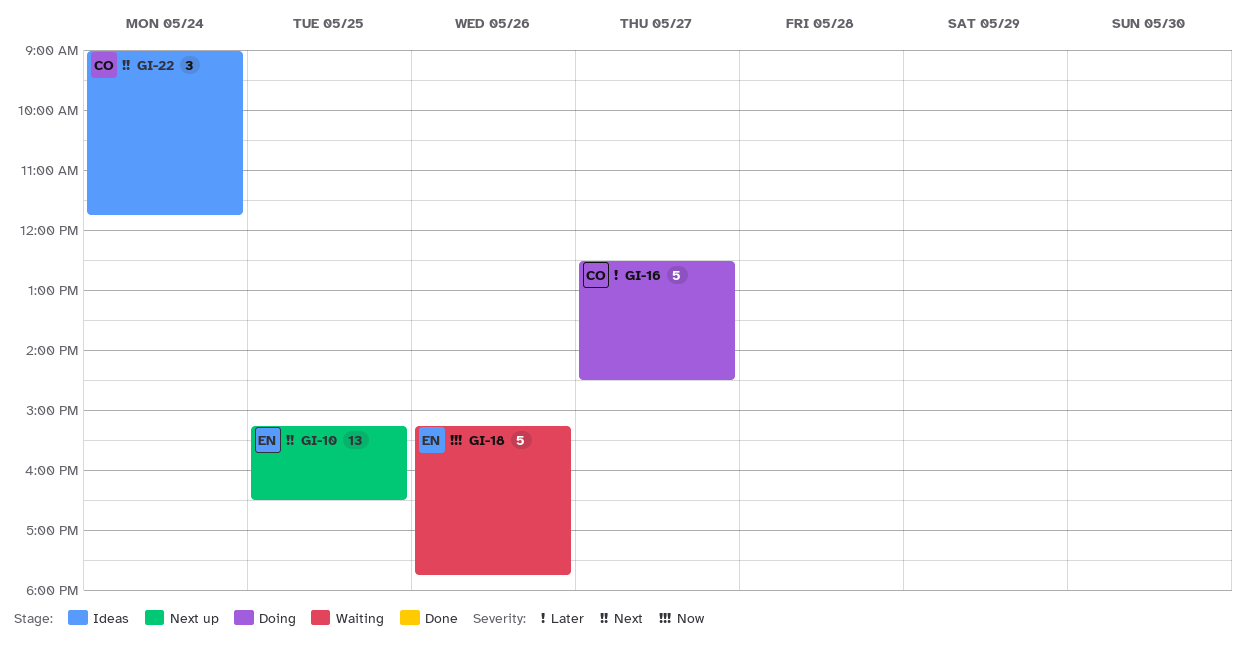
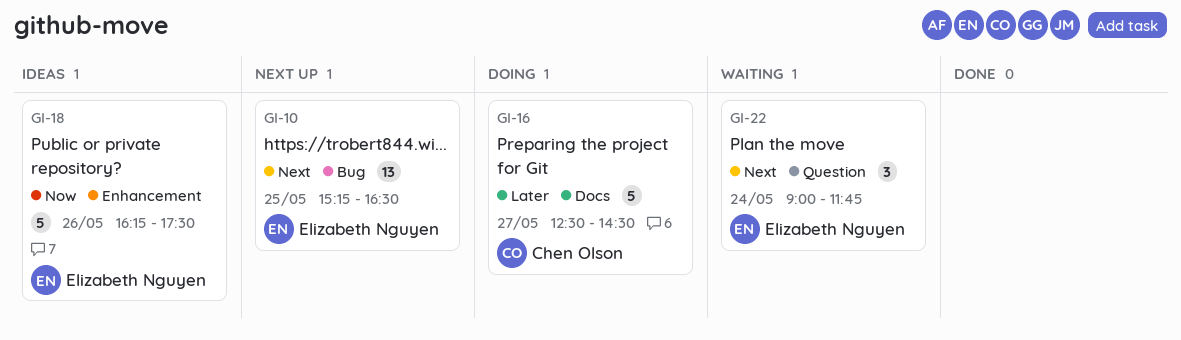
GI-18, status: Waiting -> Ideas
GI-18, begins: 15:15 -> 16:15
GI-18, ends: 17:45 -> 17:30
GI-22, status: Ideas -> Waiting
GI-22, owner: Chen Olson -> Elizabeth Nguyen

